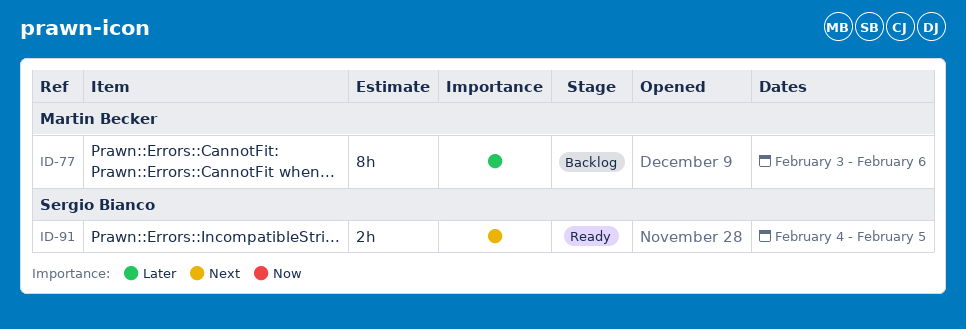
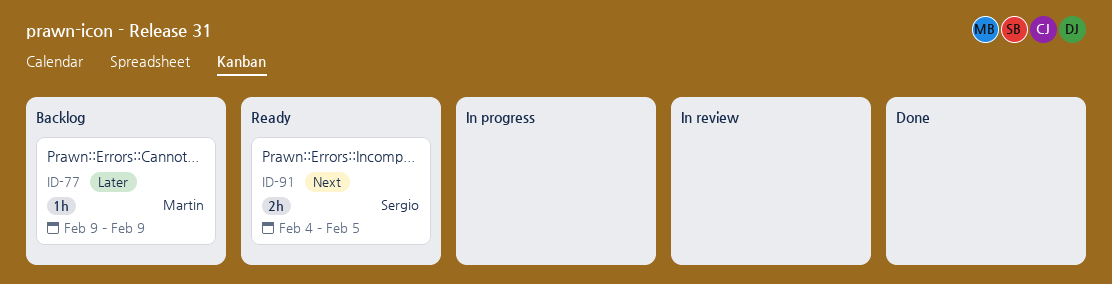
ID-77, estimate: 8h -> 1h
ID-77, start: Feb 3 -> Feb 9
ID-77, due: Feb 6 -> Feb 9

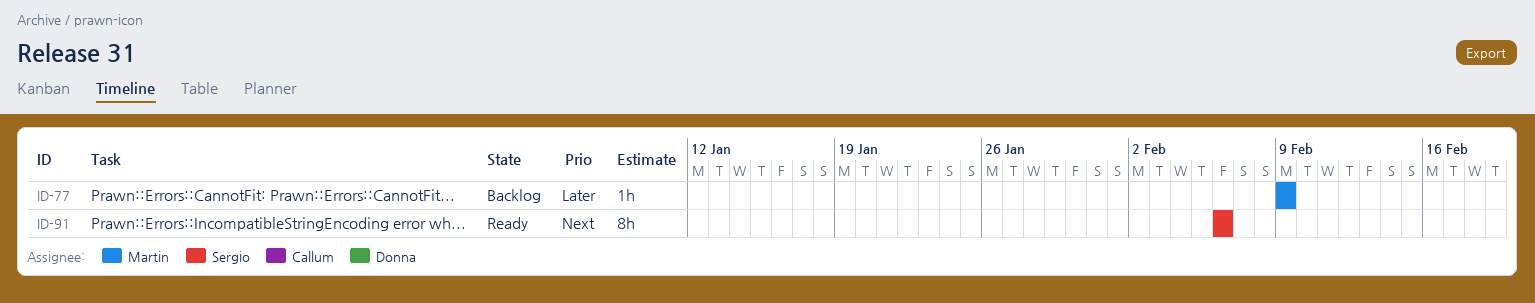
ID-91, estimate: 2h -> 8h
ID-91, start: Feb 4 -> Feb 6
ID-91, due: Feb 5 -> Feb 6

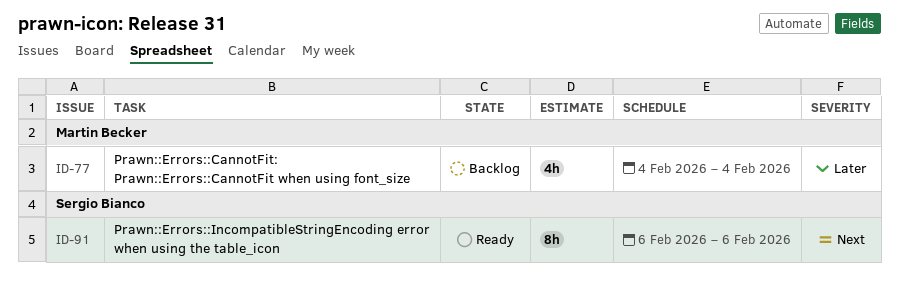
ID-77, estimate: 1h -> 4h
ID-77, start: Feb 9 -> Feb 4
ID-77, due: Feb 9 -> Feb 4

